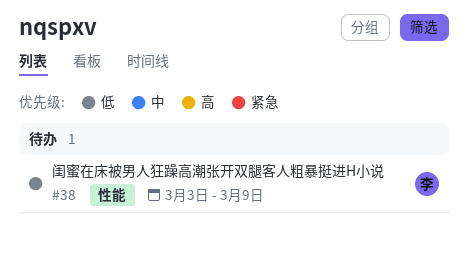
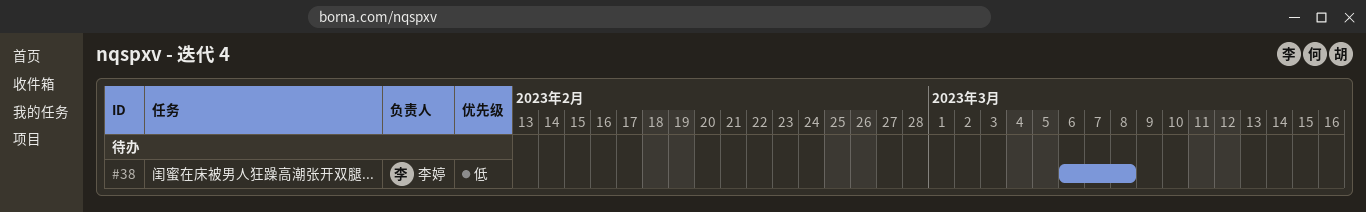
#38, start: Mar 3 -> Mar 6
#38, due: Mar 9 -> Mar 8

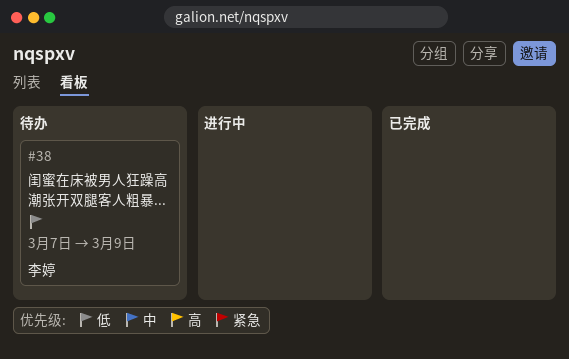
#38, start: Mar 6 -> Mar 7
#38, due: Mar 8 -> Mar 9

